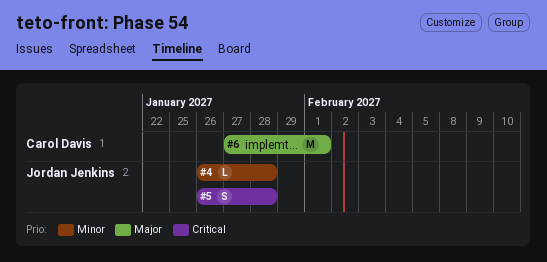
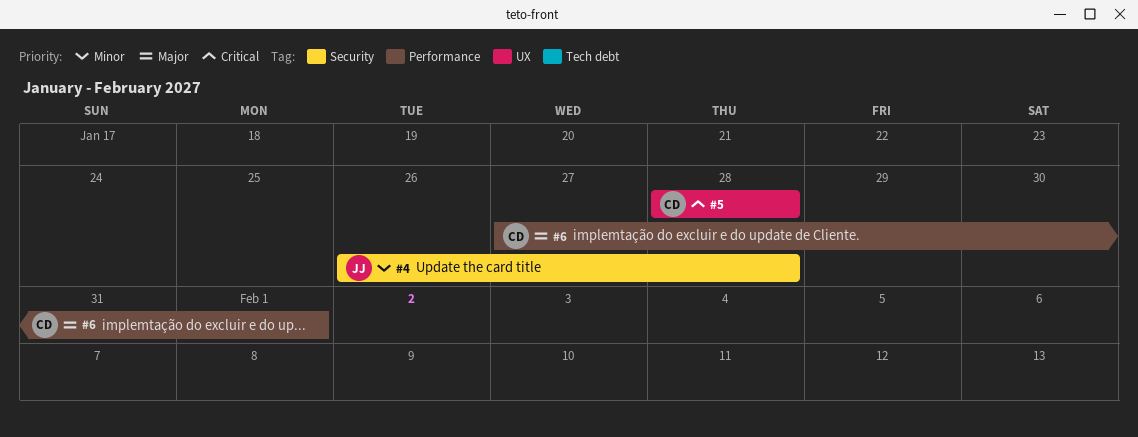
#5, owner: Jordan Jenkins -> Carol Davis
#5, start: Jan 26 -> Jan 28

